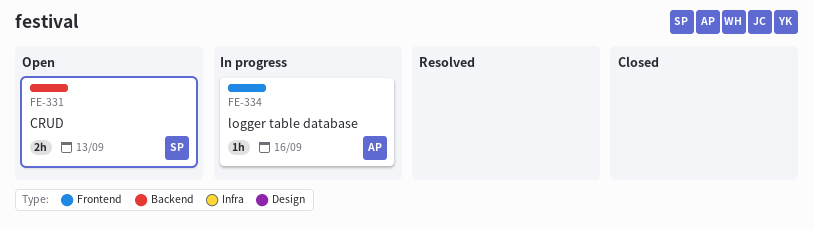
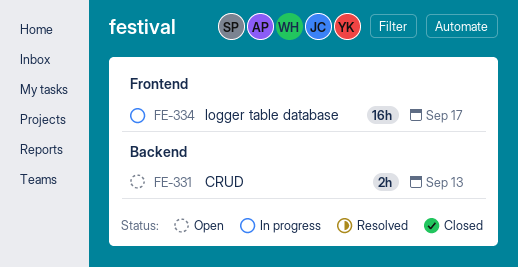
FE-334, estimate: 1h -> 16h
FE-334, due: Sep 16 -> Sep 17

